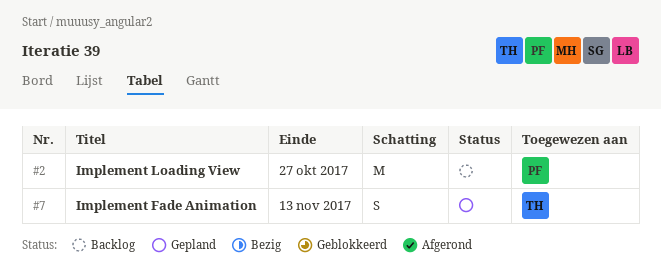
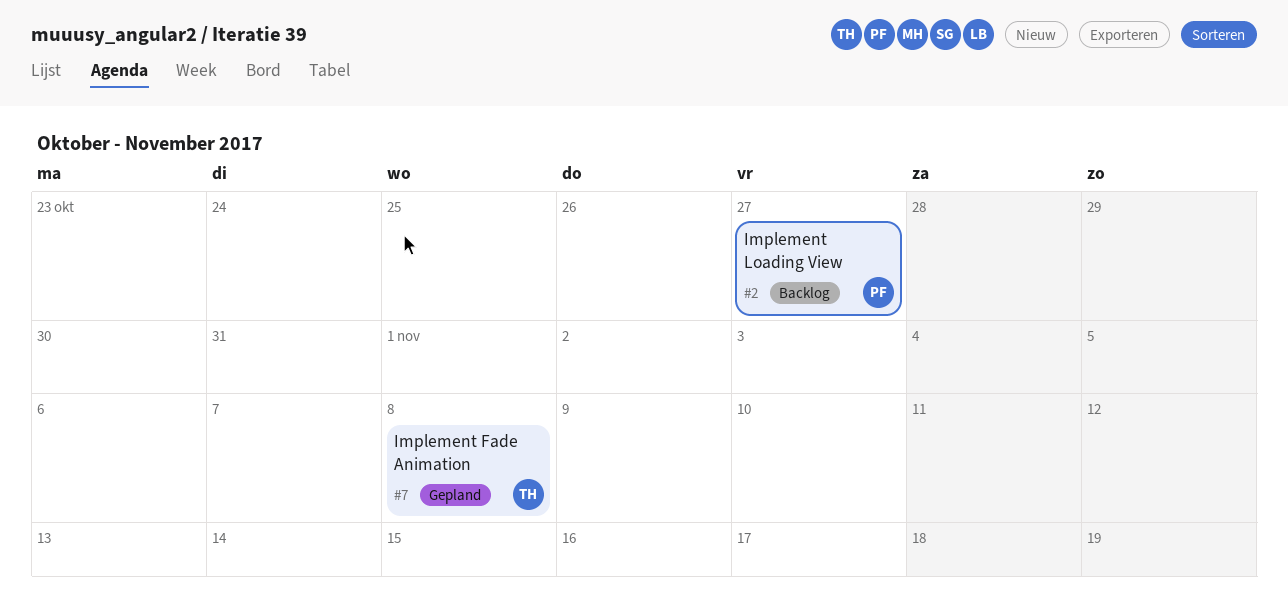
#7, due: Nov 13 -> Nov 8

